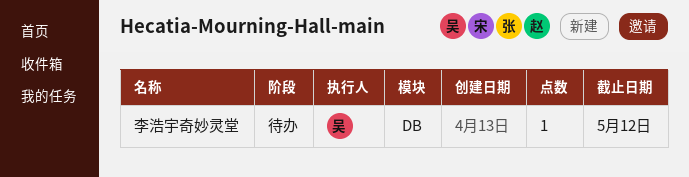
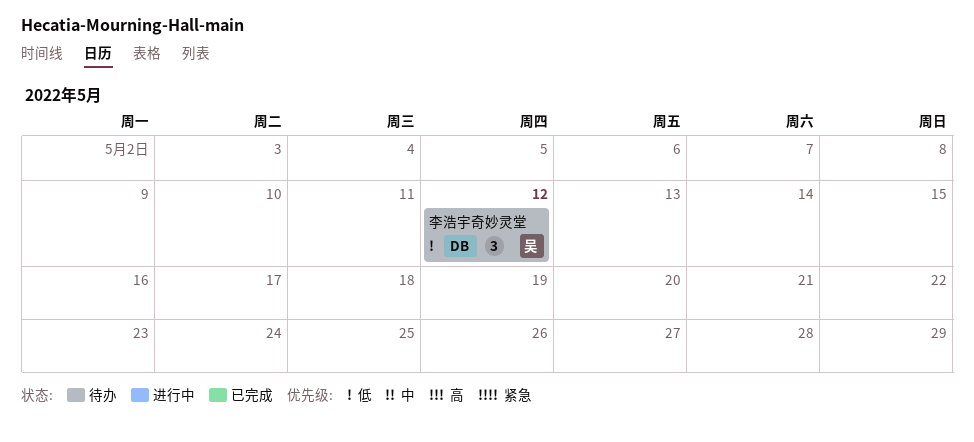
李浩宇奇妙灵堂, estimate: 1 -> 3

